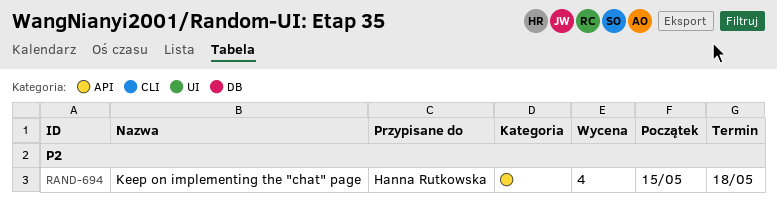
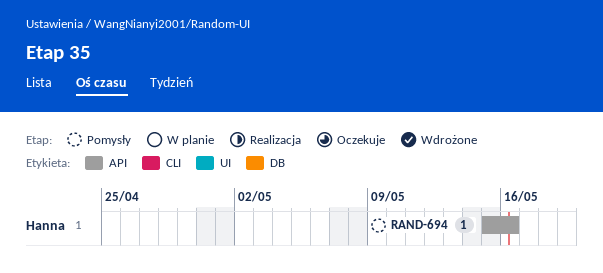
RAND-694, estimate: 4 -> 1
RAND-694, due: May 18 -> May 16

